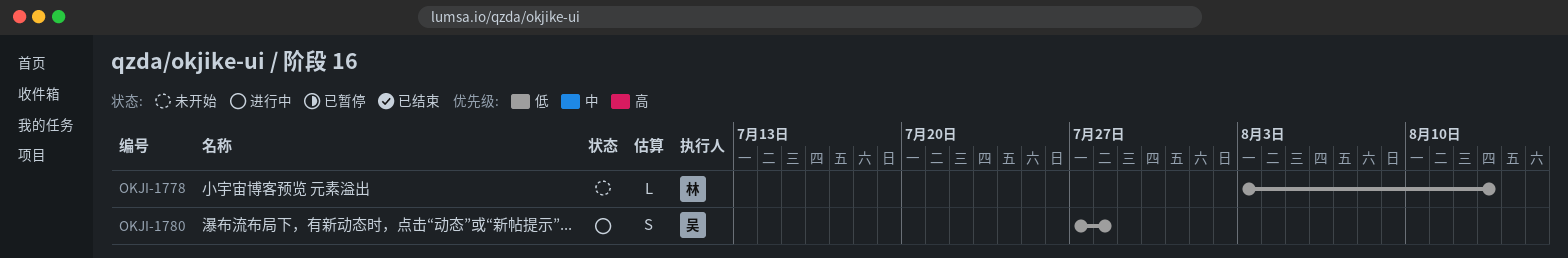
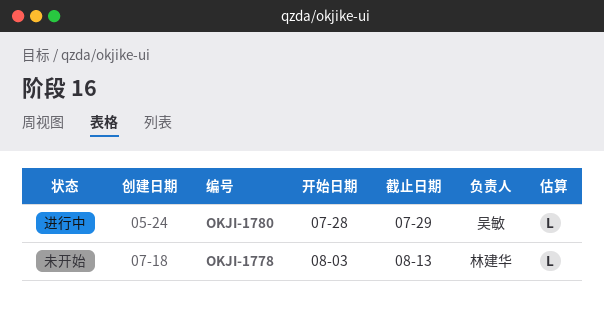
OKJI-1780, estimate: S -> L
OKJI-1780, start: Jul 27 -> Jul 28
OKJI-1780, due: Jul 28 -> Jul 29

